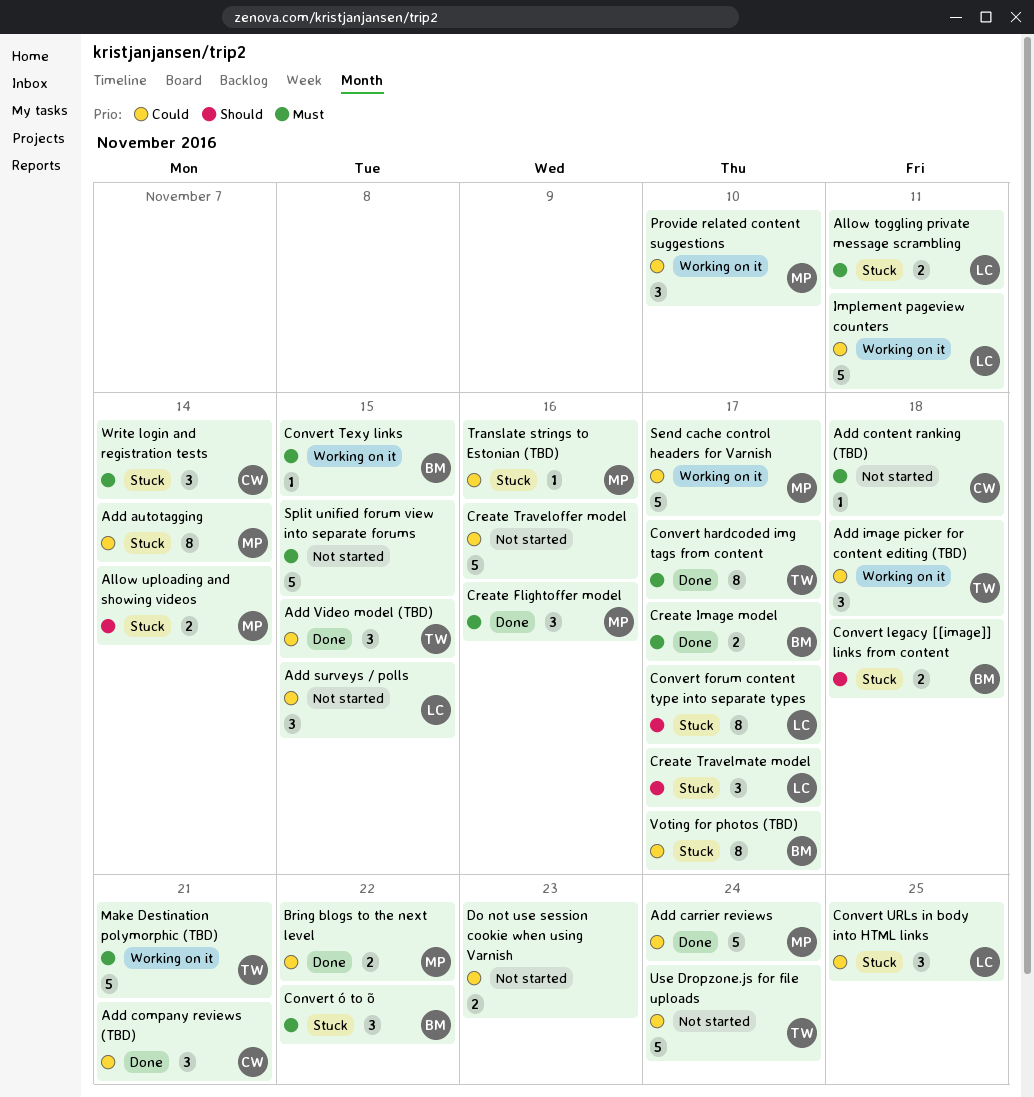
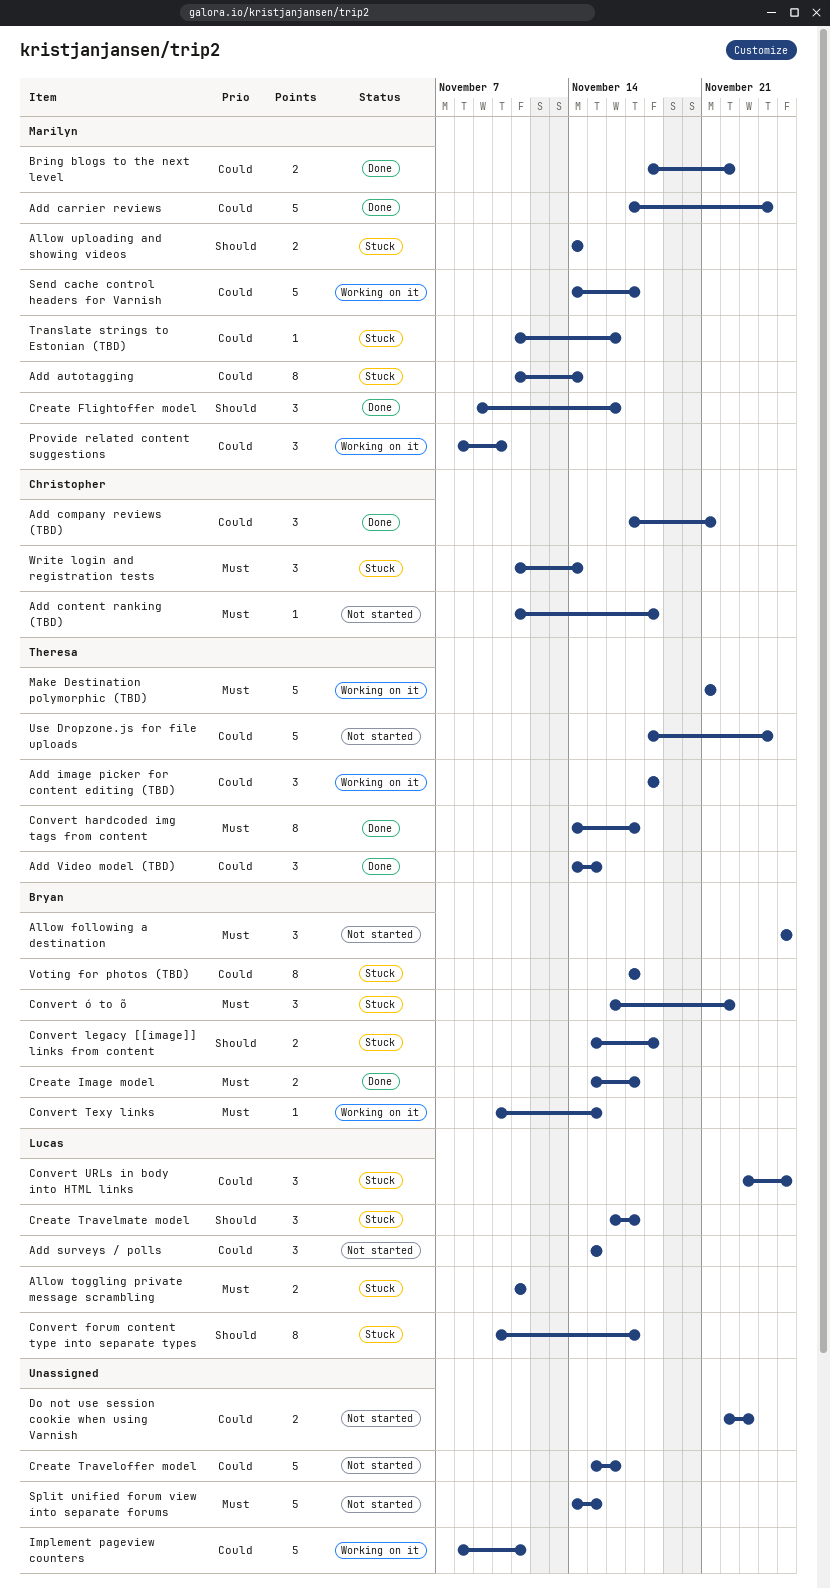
Allow following a destination: none -> present
Create Flightoffer model, priority: Must -> Should
Implement pageview counters, owner: Lucas -> none

